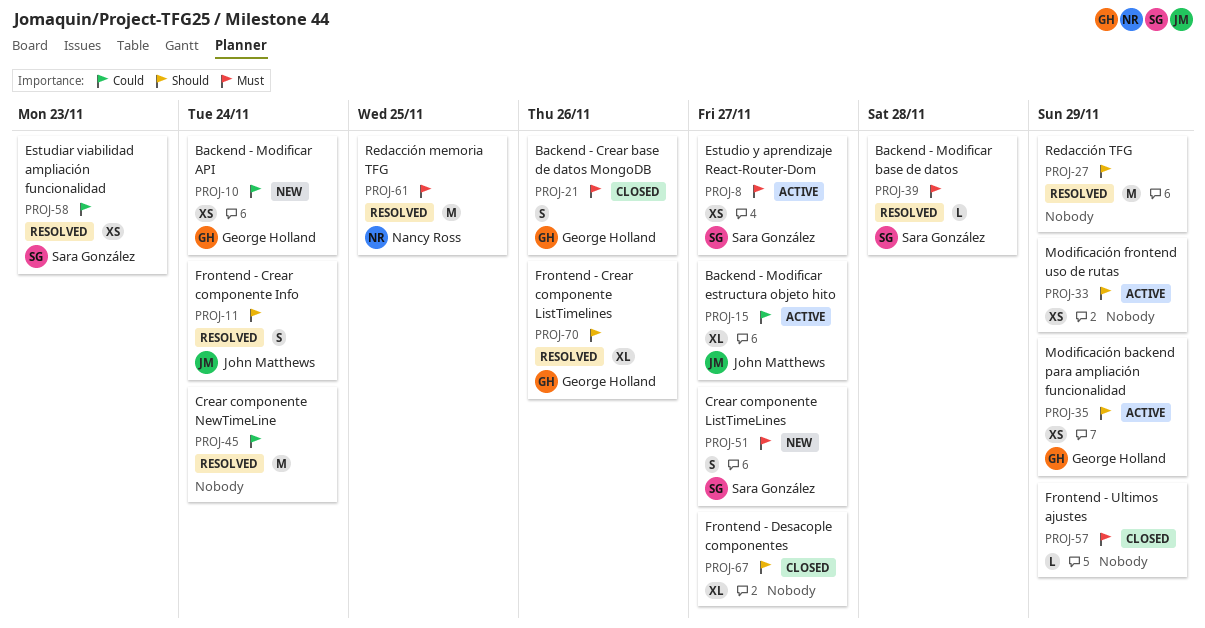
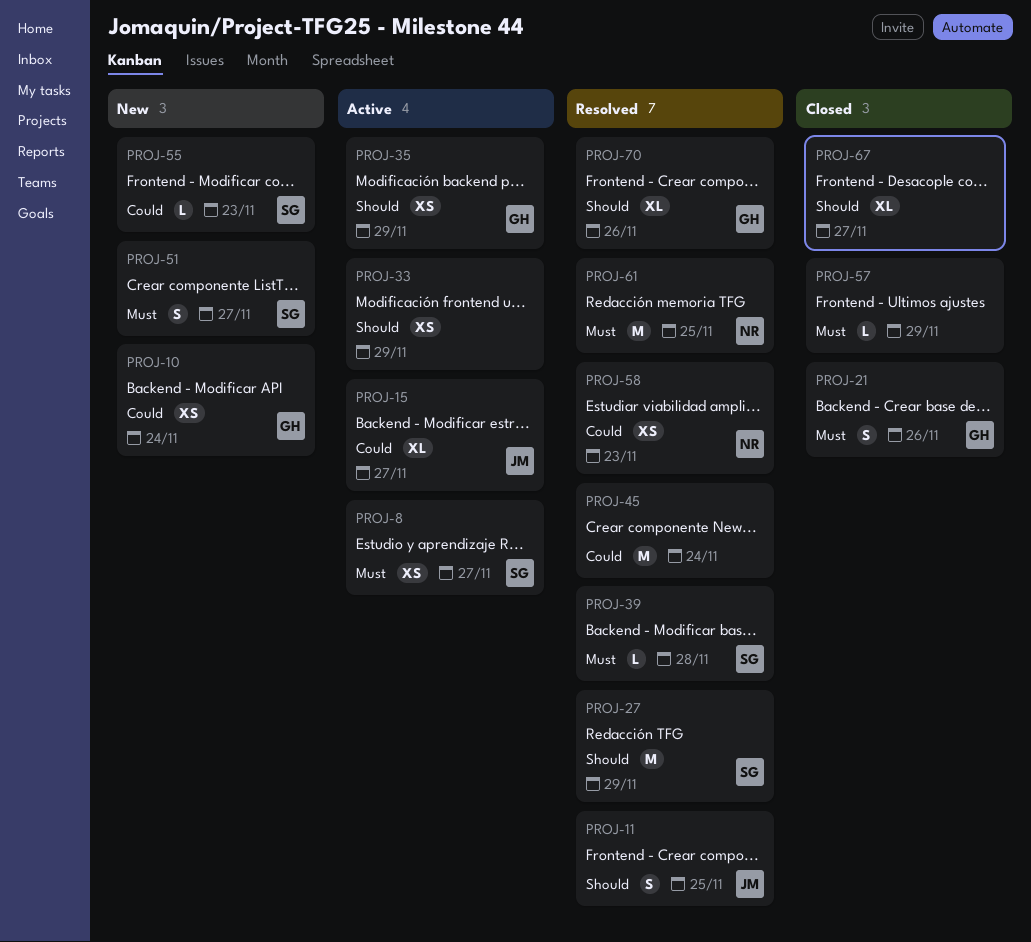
PROJ-11, due: Nov 24 -> Nov 25
PROJ-27, owner: none -> Sara González
PROJ-55: none -> present
PROJ-58, owner: Sara González -> Nancy Ross

